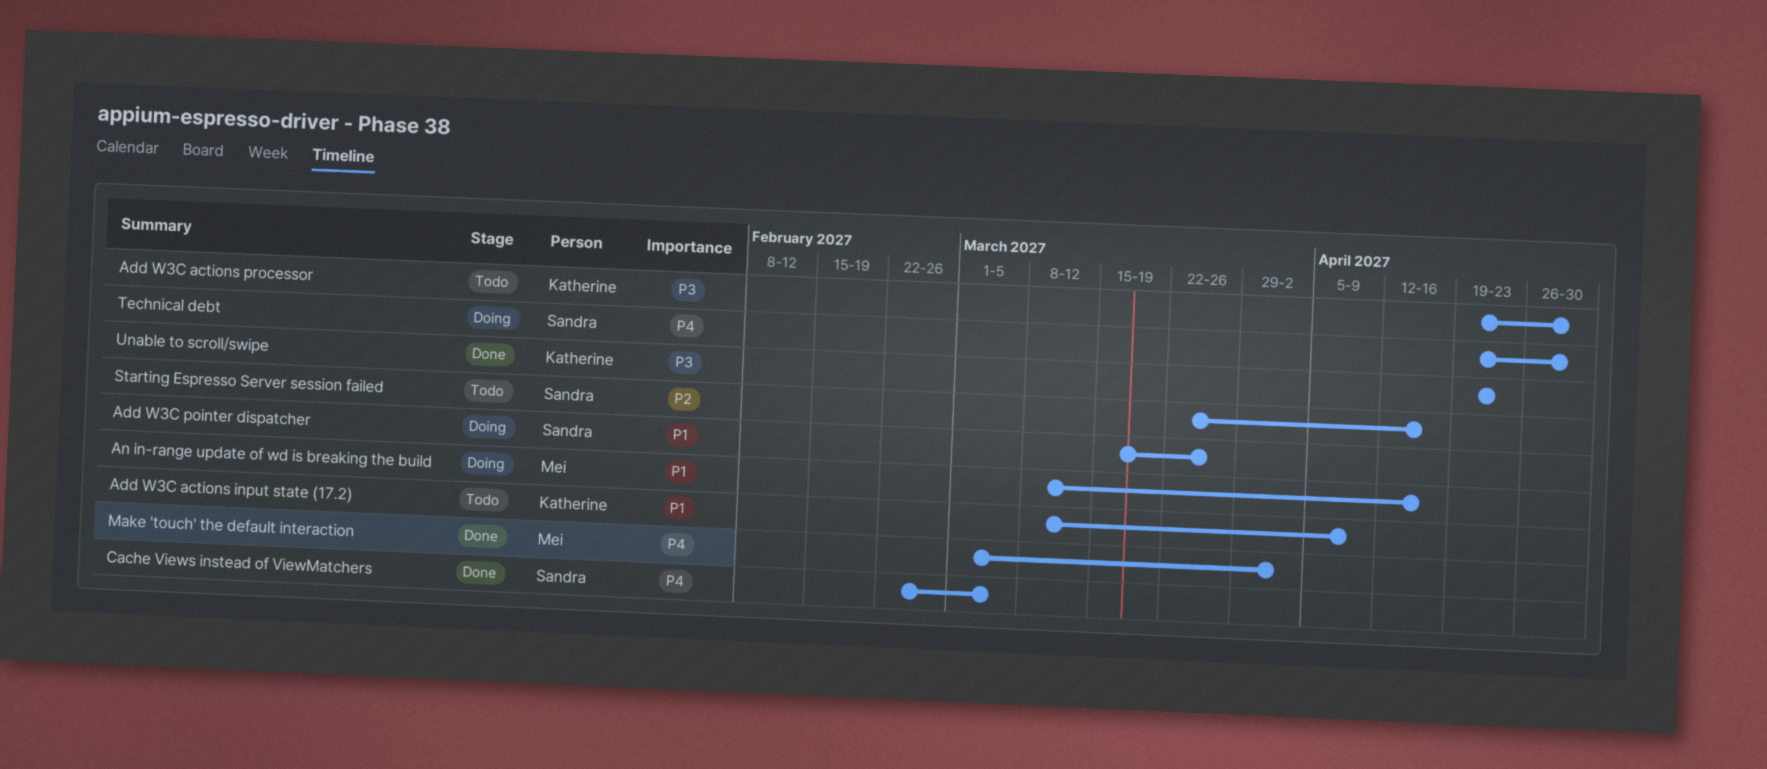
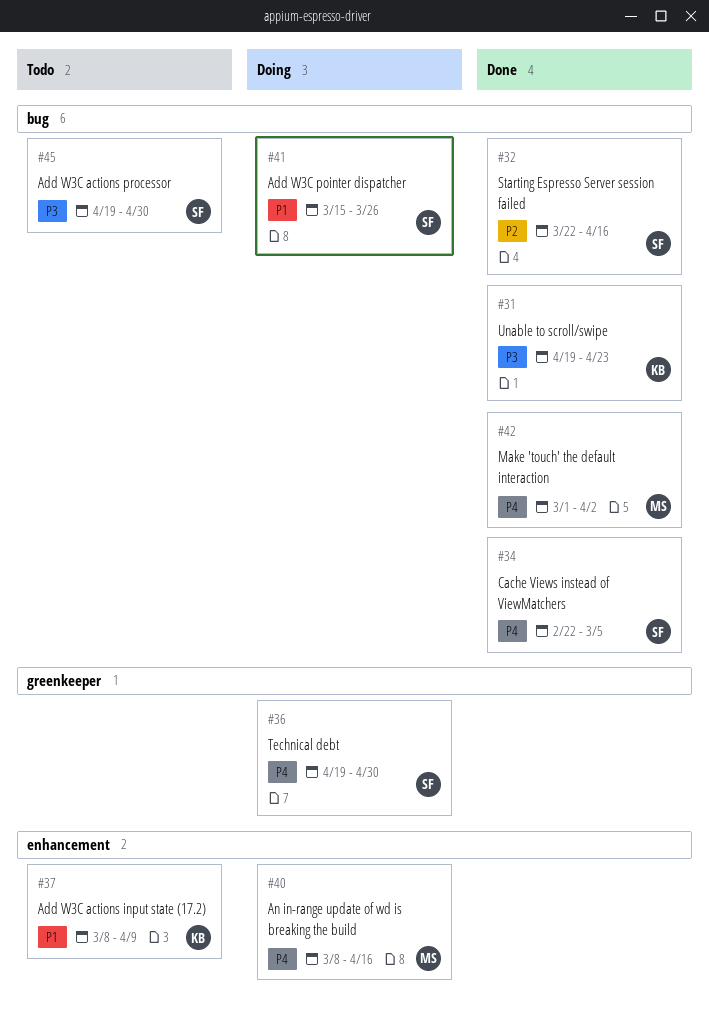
Add W3C actions processor, owner: Katherine -> Sandra
An in-range update of wd is breaking the build, priority: P1 -> P4
Starting Espresso Server session failed, status: Todo -> Done

